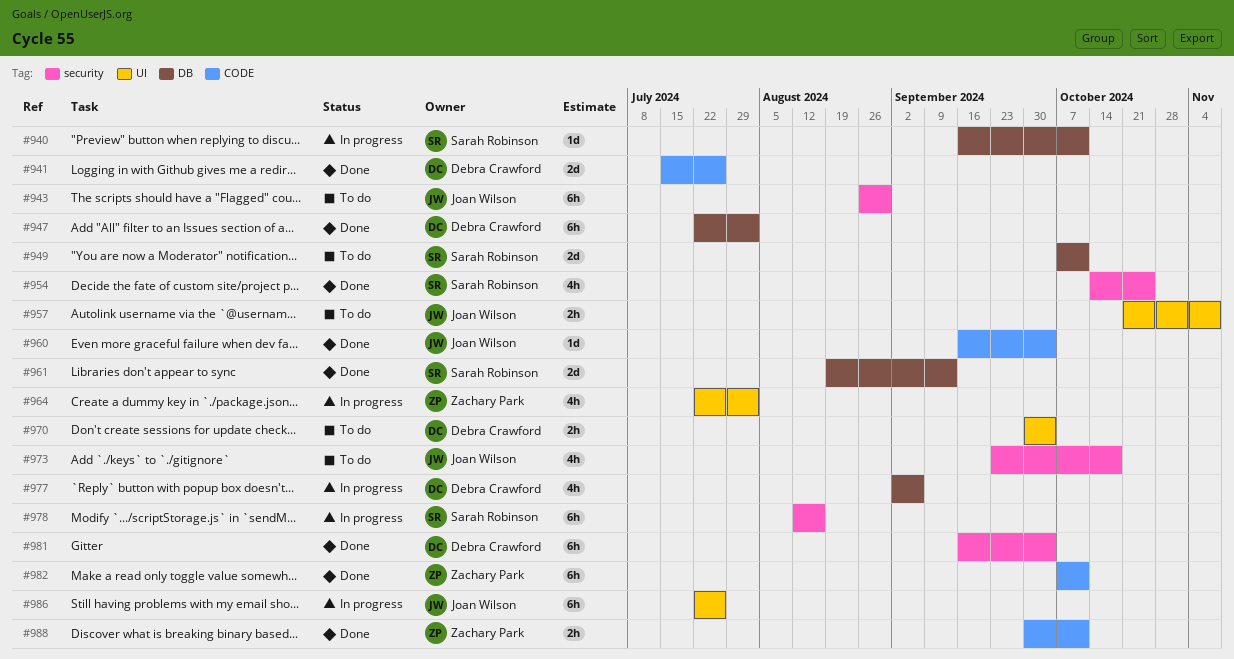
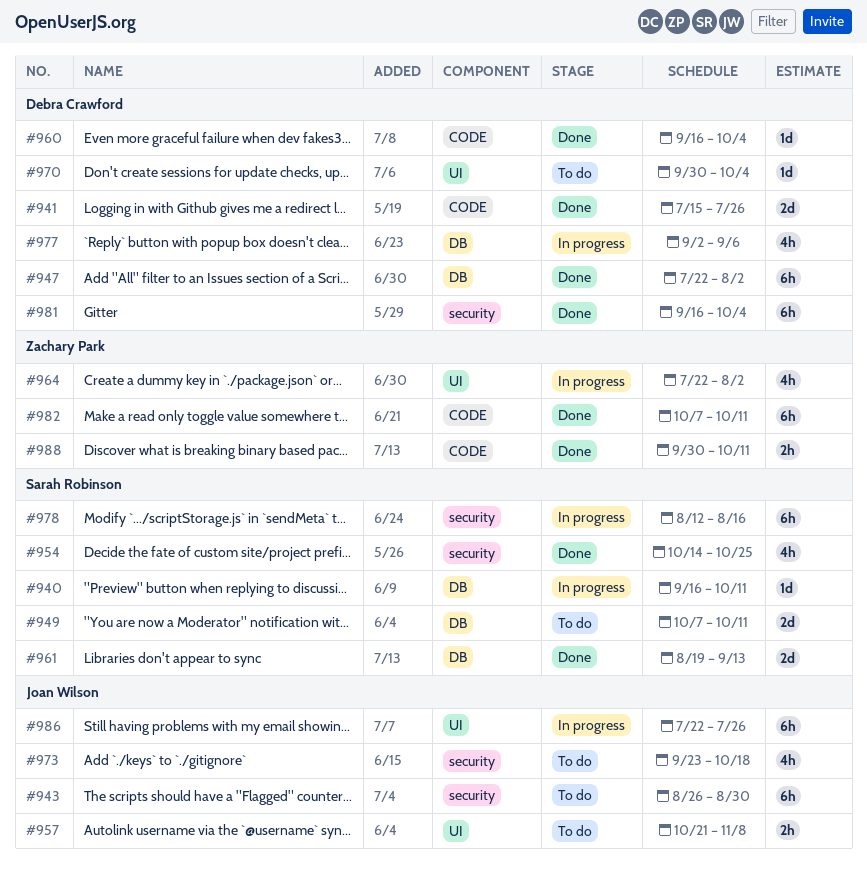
#960, owner: Joan Wilson -> Debra Crawford
#970, estimate: 2h -> 1d

